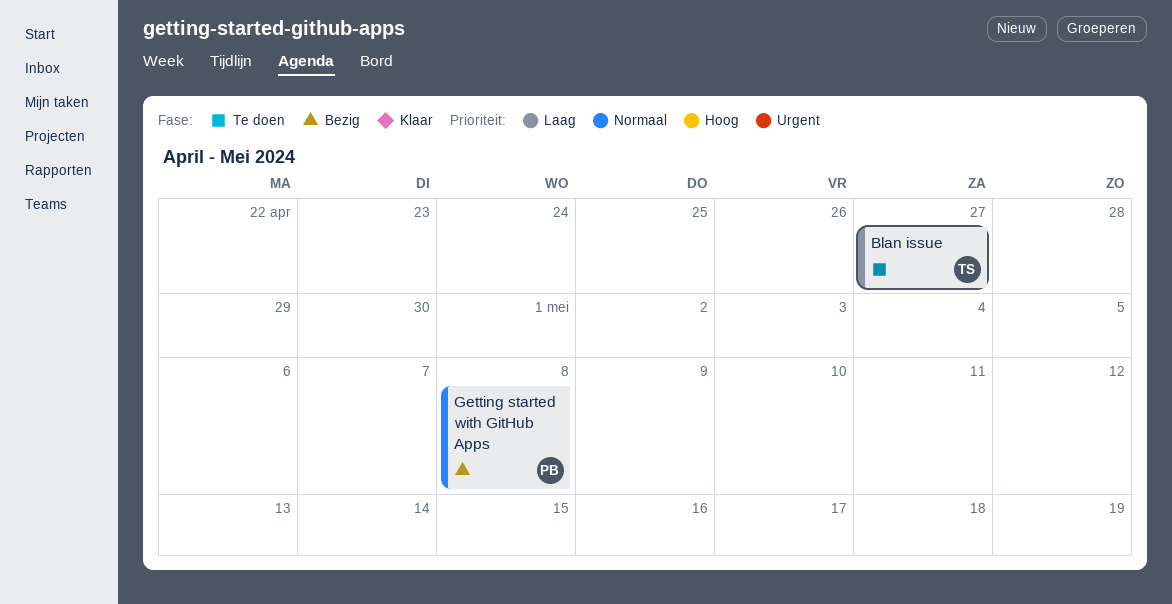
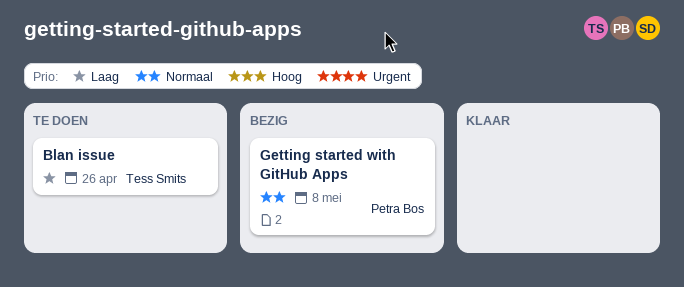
Blan issue, due: Apr 27 -> Apr 26

